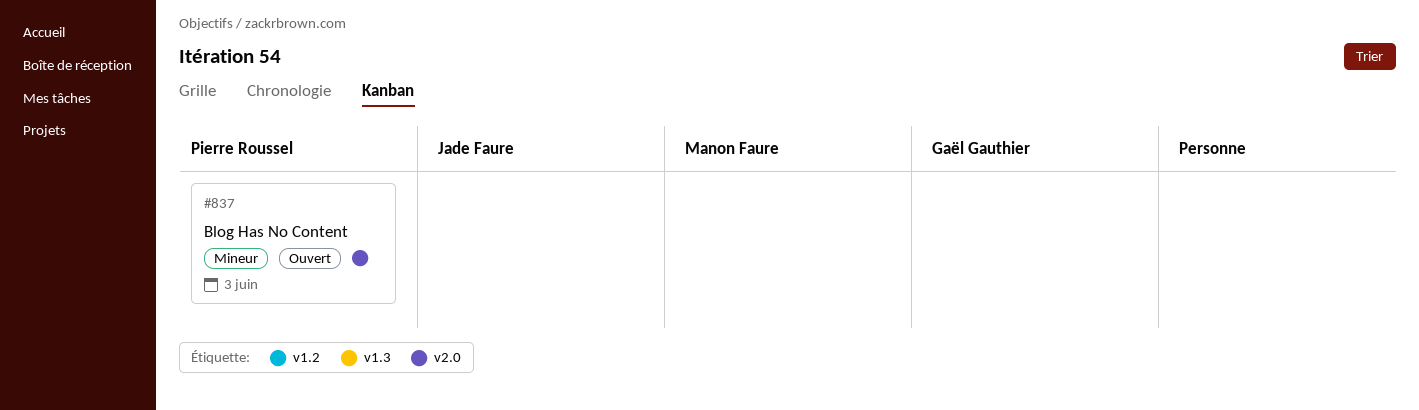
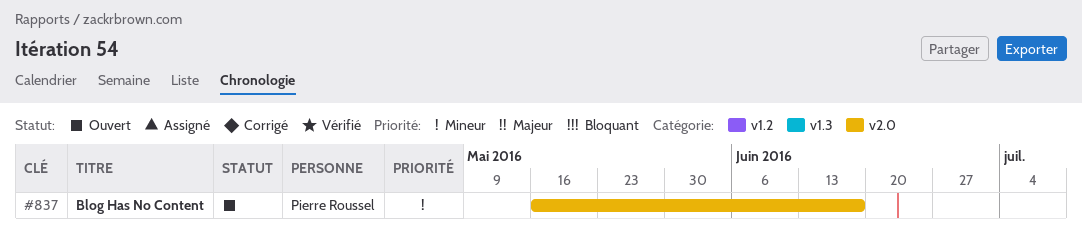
#837, due: Jun 3 -> Jun 17

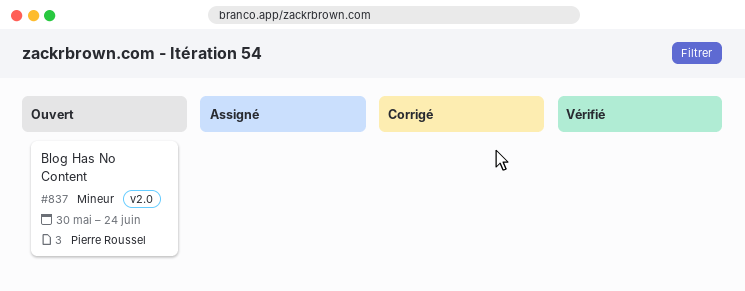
#837, start: May 16 -> May 30
#837, due: Jun 17 -> Jun 24

